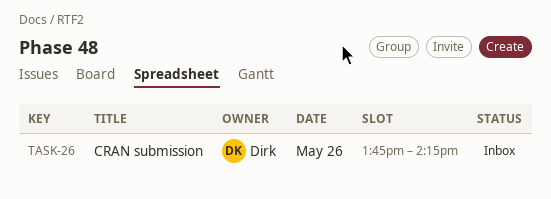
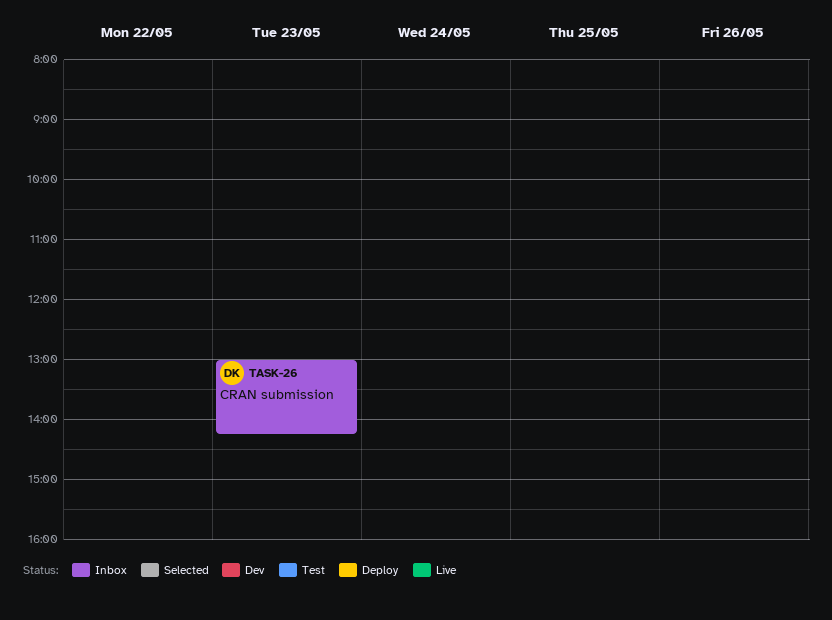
TASK-26, day: May 26 -> May 23
TASK-26, begins: 13:45 -> 13:00

